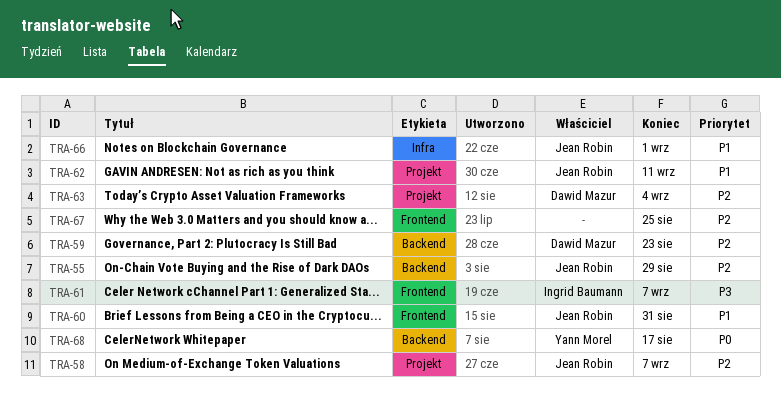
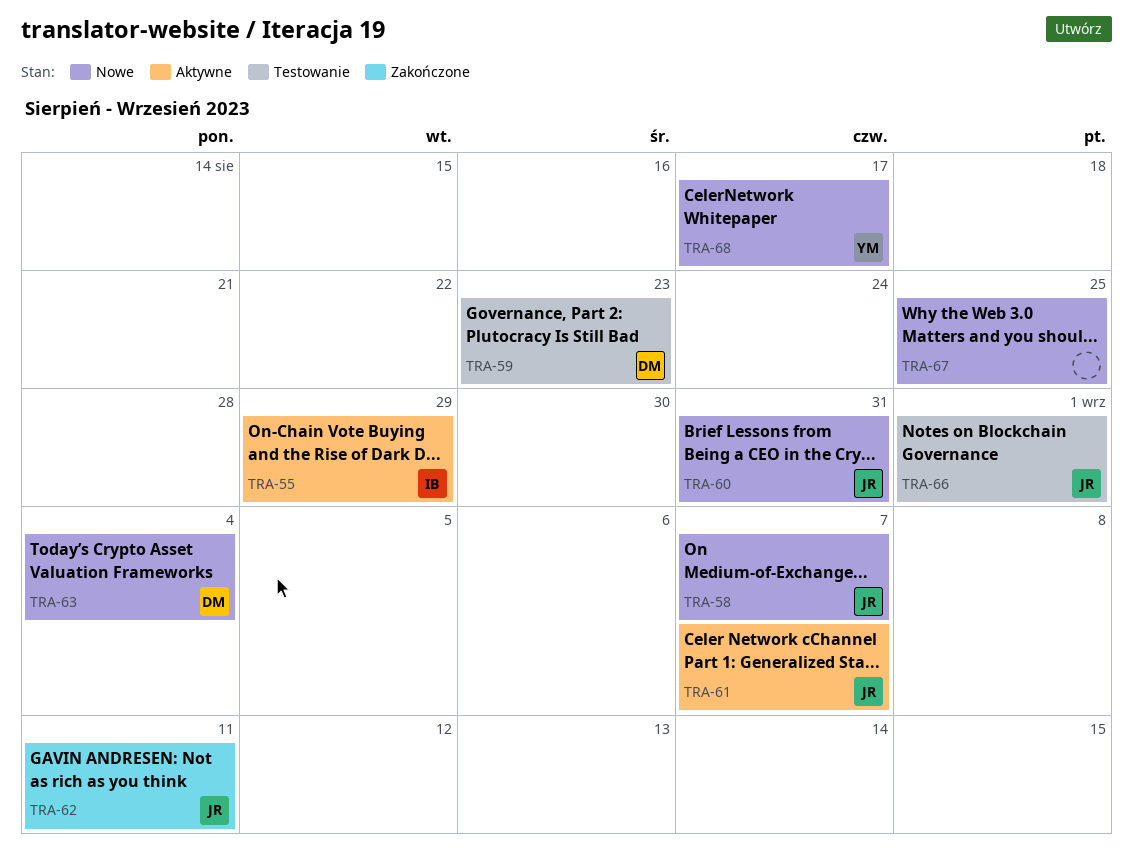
TRA-55, owner: Jean Robin -> Ingrid Baumann
TRA-61, owner: Ingrid Baumann -> Jean Robin

